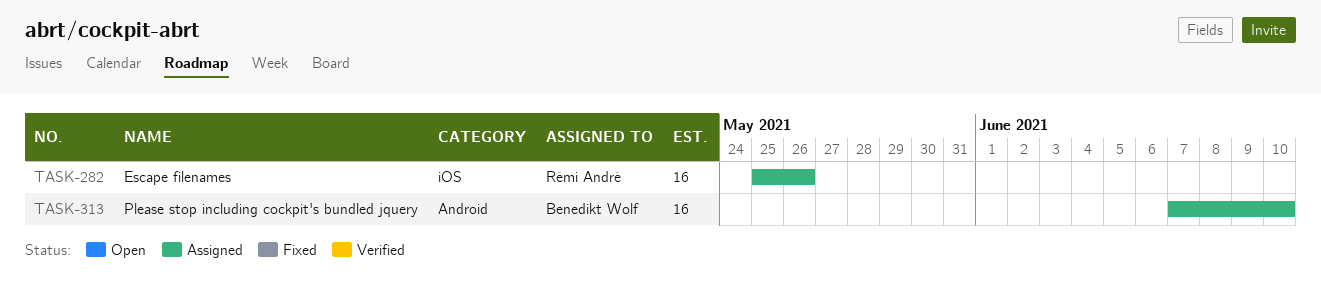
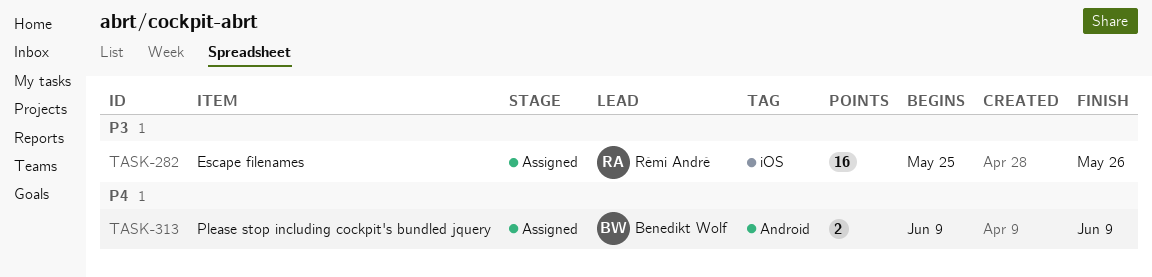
TASK-313, estimate: 16 -> 2
TASK-313, start: Jun 7 -> Jun 9
TASK-313, due: Jun 10 -> Jun 9

